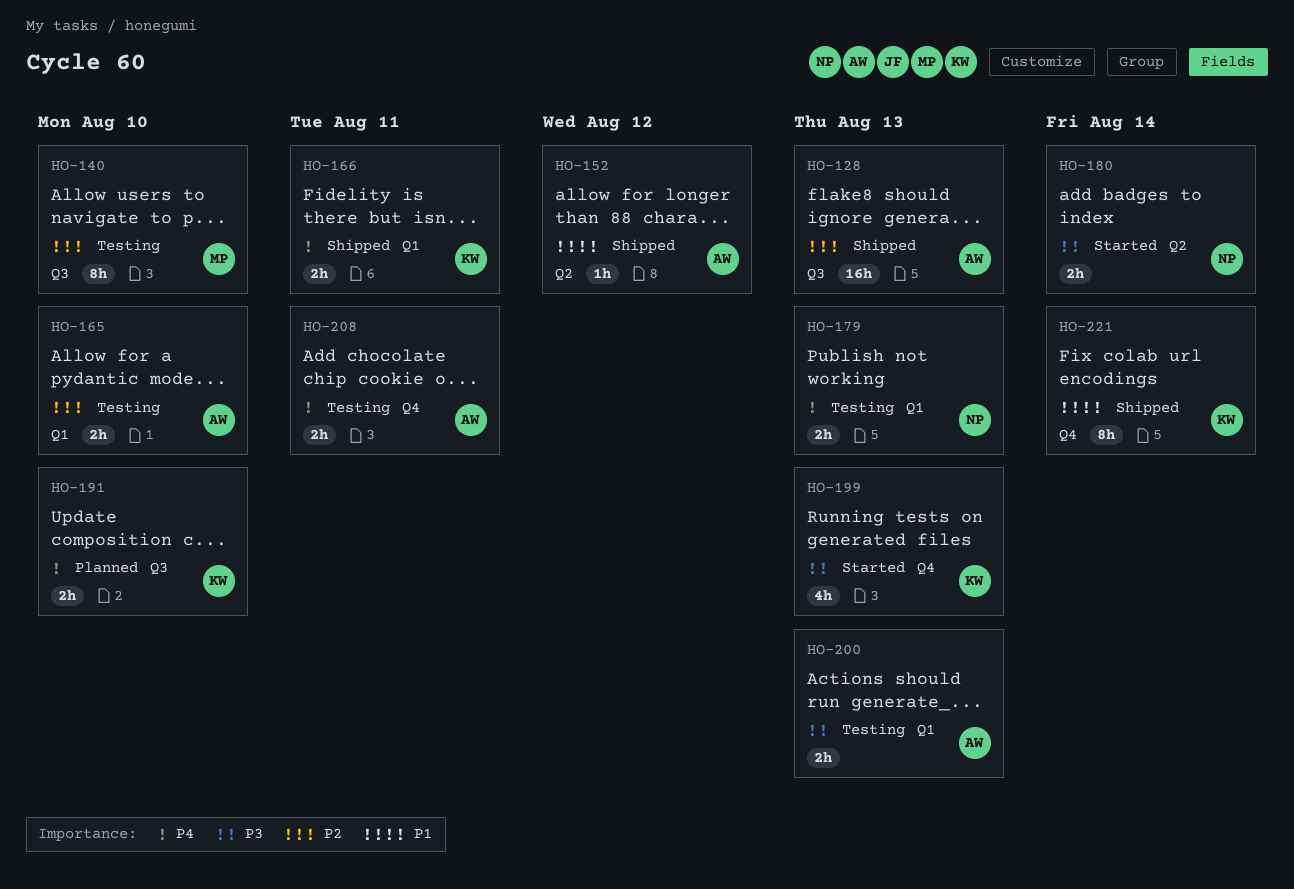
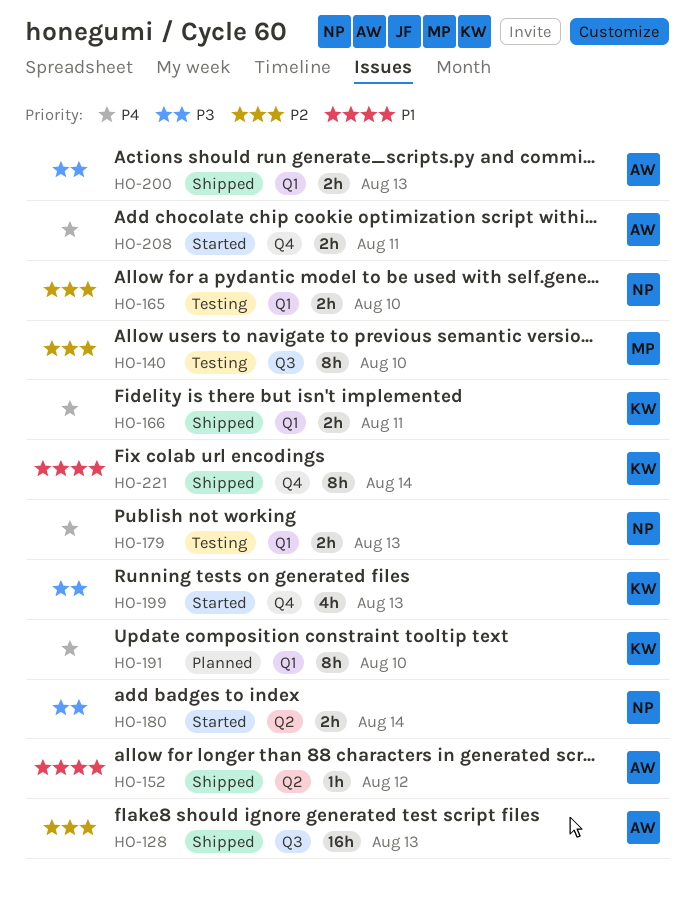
HO-165, owner: AW -> NP
HO-191, label: Q3 -> Q1
HO-191, estimate: 2h -> 8h
HO-200, status: Testing -> Shipped
HO-208, status: Testing -> Started

